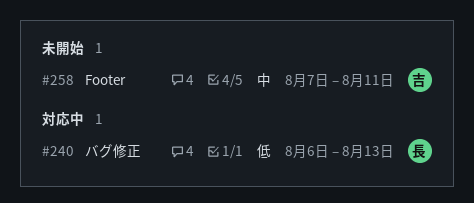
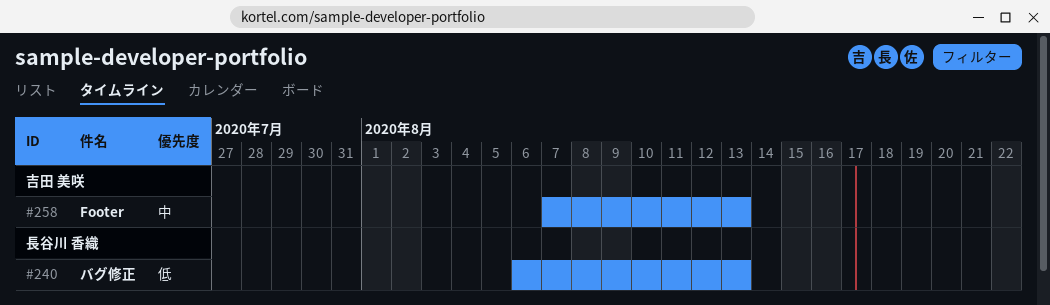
#258, due: Aug 11 -> Aug 13

